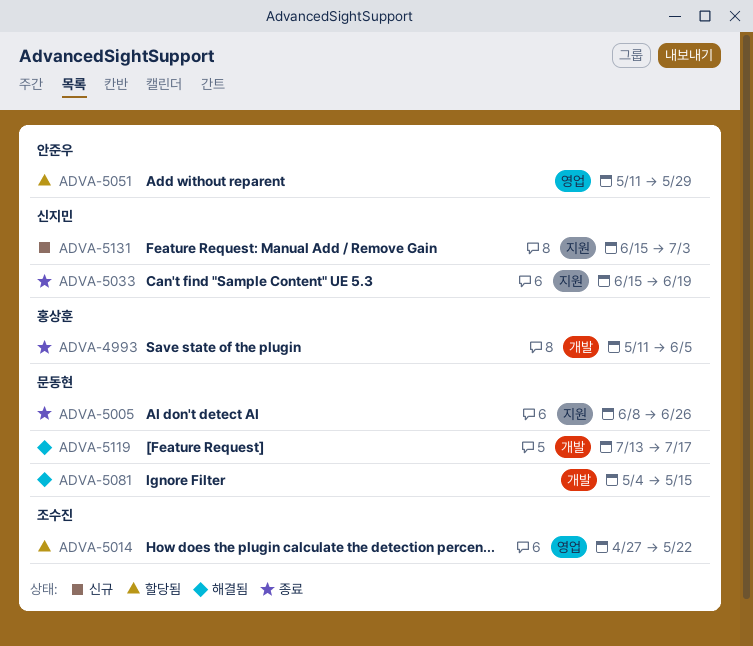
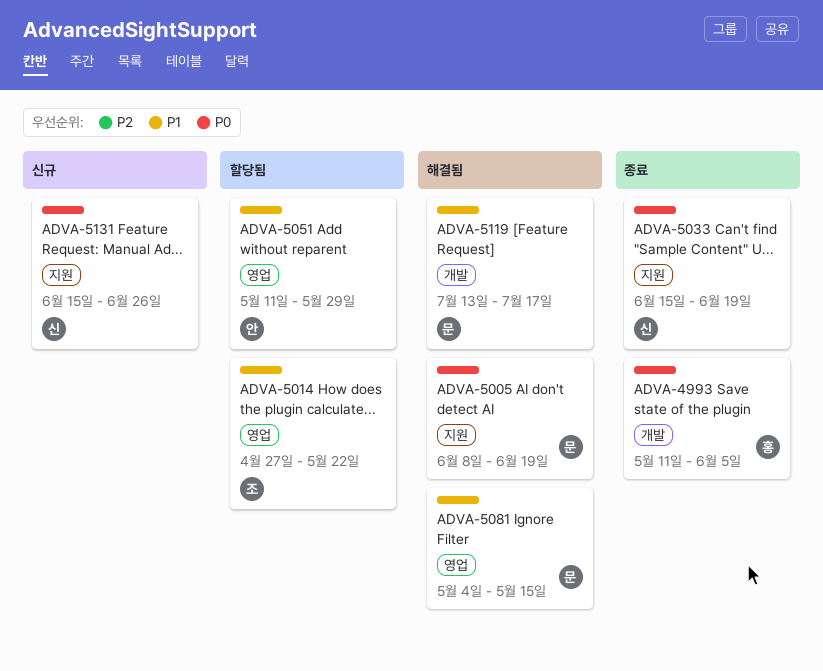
ADVA-5005, status: 종료 -> 해결됨
ADVA-5005, due: Jun 26 -> Jun 19
ADVA-5081, label: 개발 -> 영업
ADVA-5131, due: Jul 3 -> Jun 26

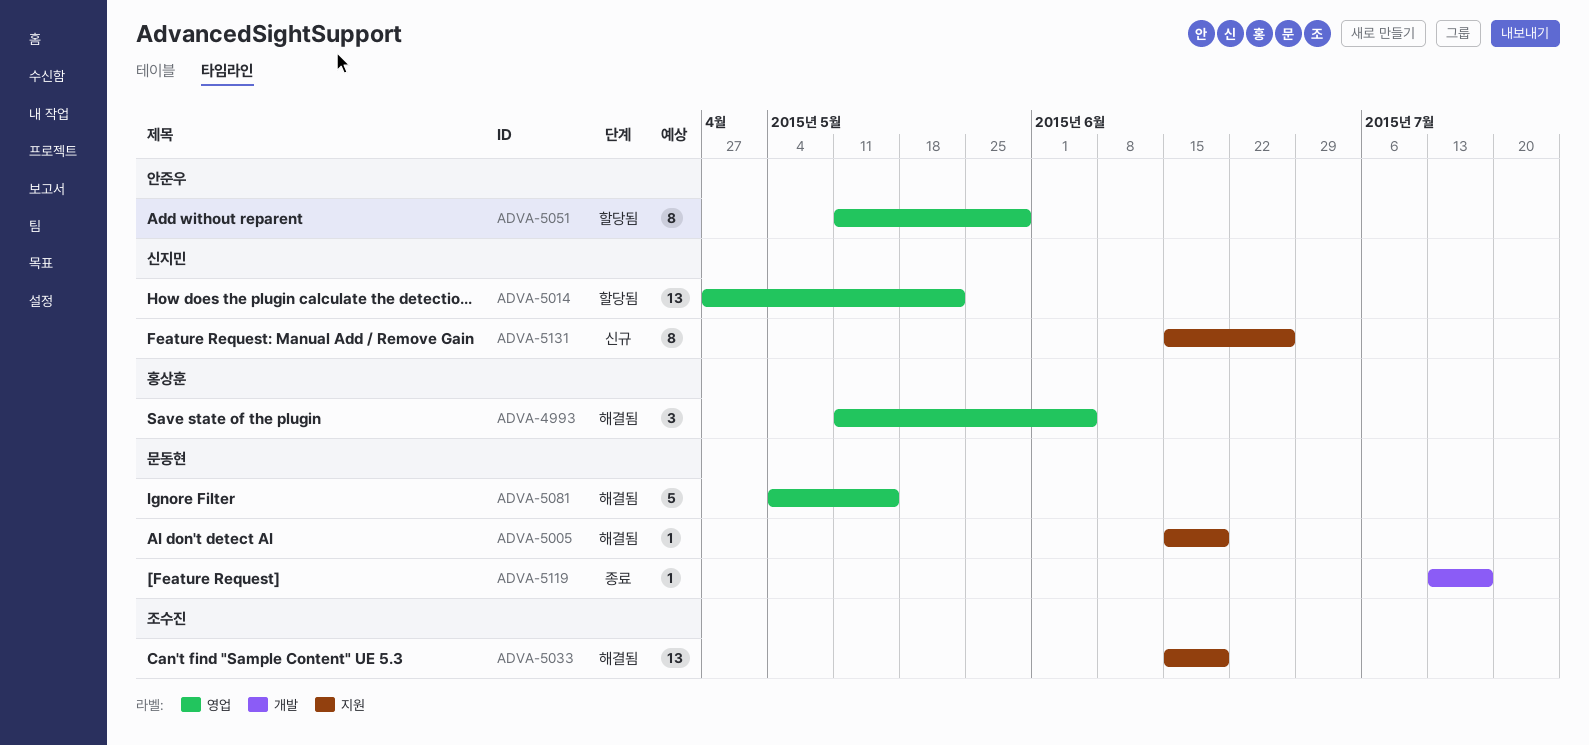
ADVA-4993, status: 종료 -> 해결됨
ADVA-4993, label: 개발 -> 영업
ADVA-5005, start: Jun 8 -> Jun 15
ADVA-5014, owner: 조수진 -> 신지민
ADVA-5033, status: 종료 -> 해결됨
ADVA-5033, owner: 신지민 -> 조수진
ADVA-5119, status: 해결됨 -> 종료

